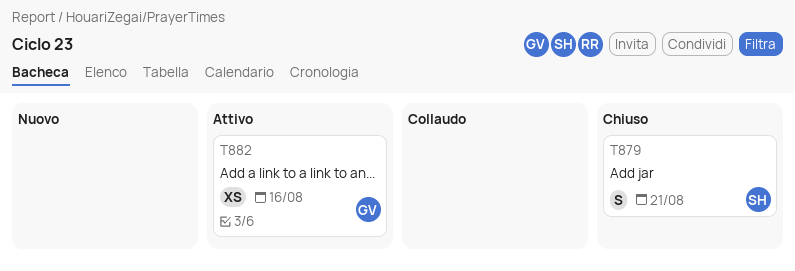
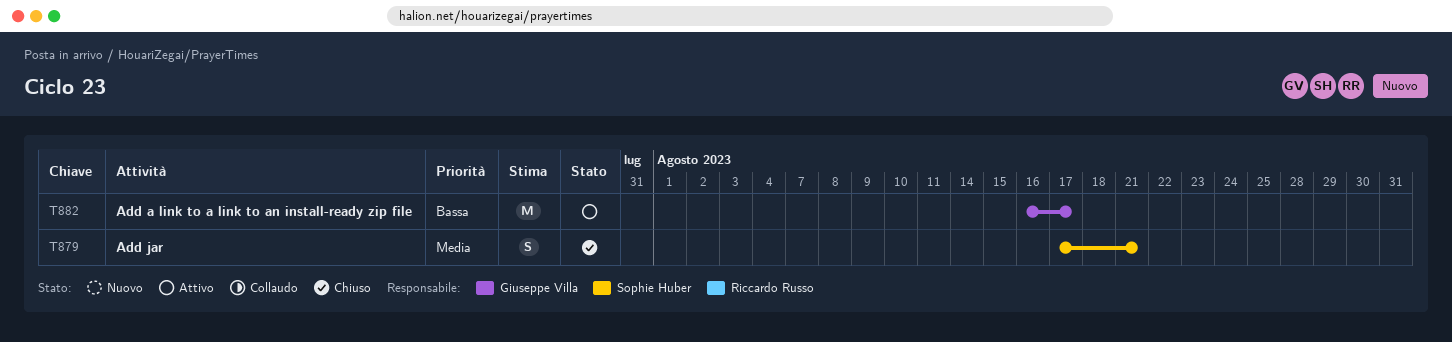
T882, estimate: XS -> M
T882, due: Aug 16 -> Aug 17

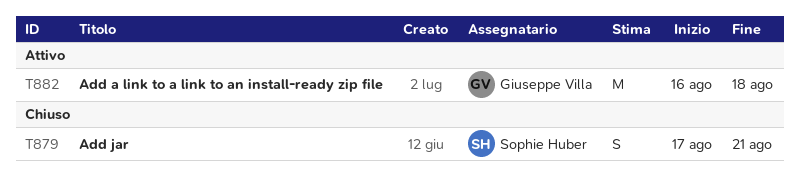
T882, due: Aug 17 -> Aug 18

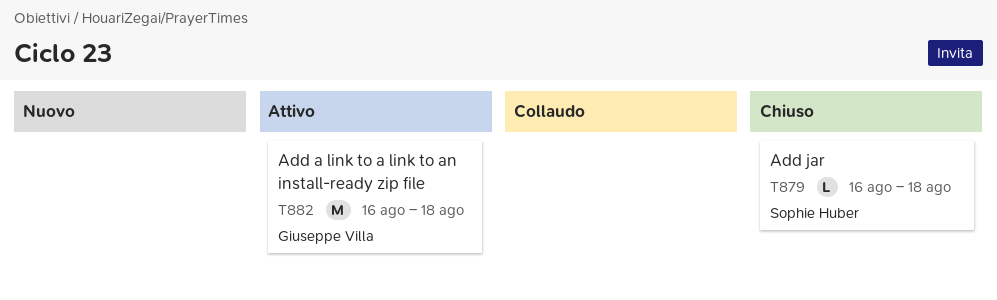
T879, estimate: S -> L
T879, start: Aug 17 -> Aug 16
T879, due: Aug 21 -> Aug 18

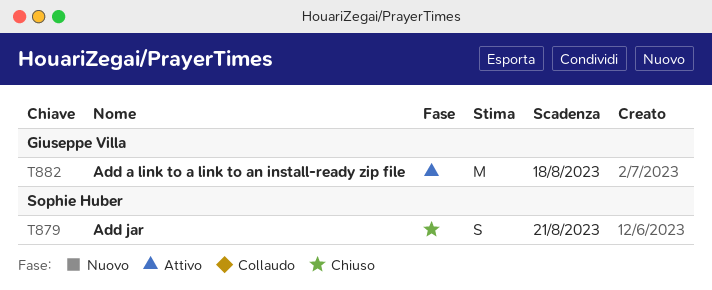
T879, estimate: L -> S
T879, due: Aug 18 -> Aug 21

